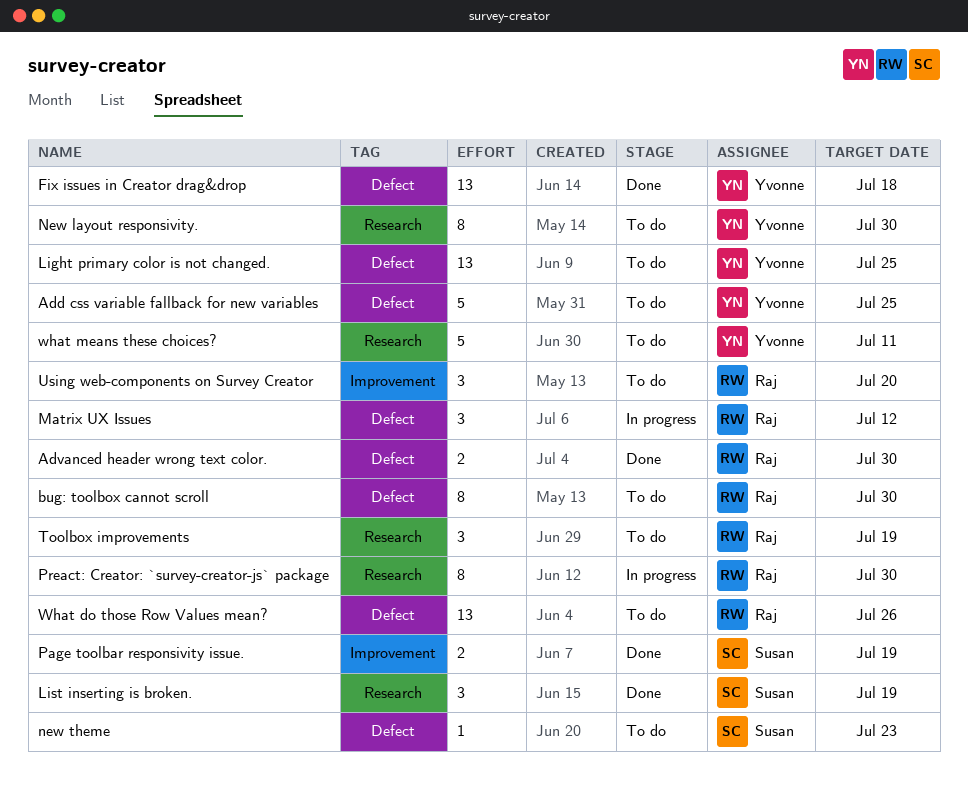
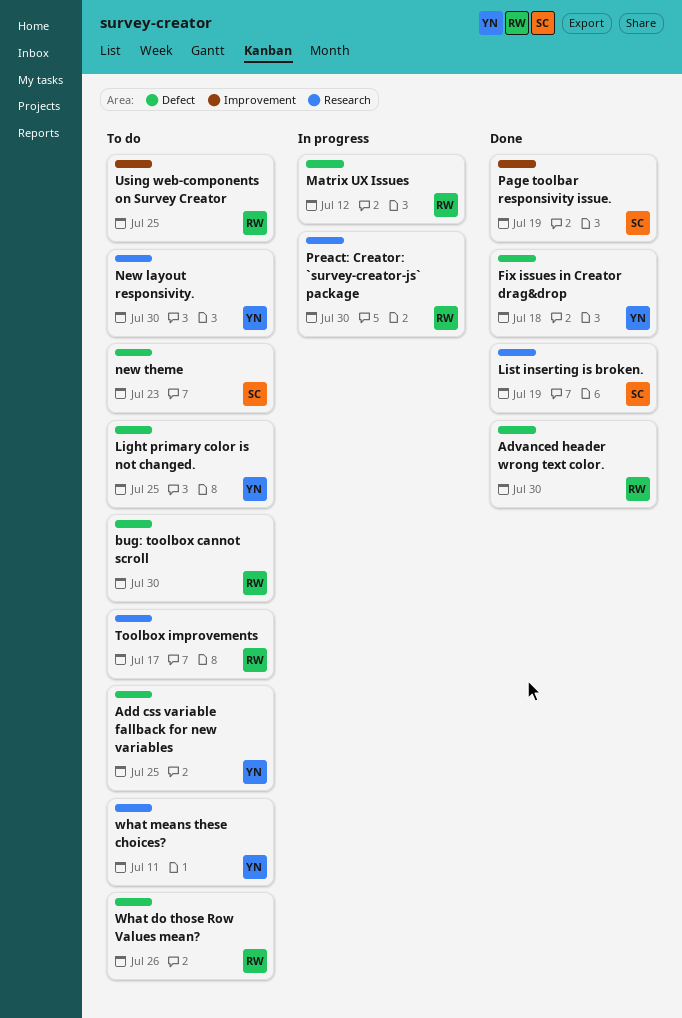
Toolbox improvements, due: Jul 19 -> Jul 17
Using web-components on Survey Creator, due: Jul 20 -> Jul 25

